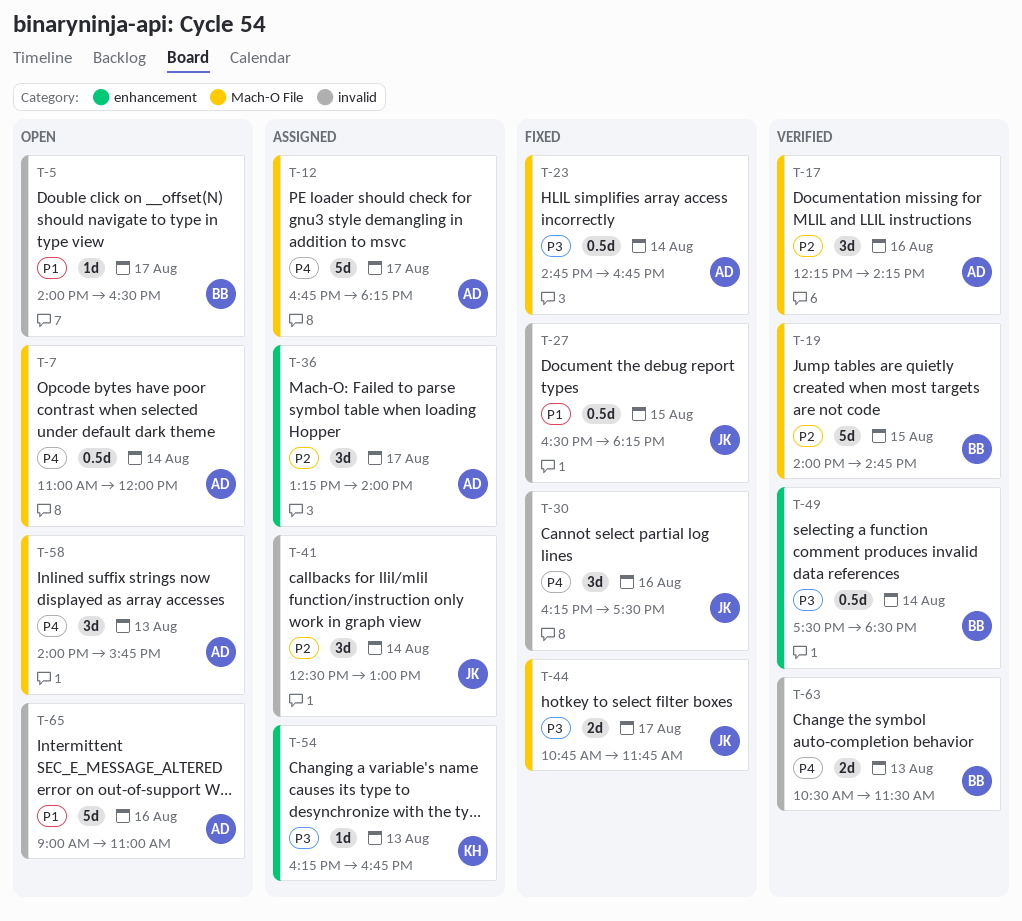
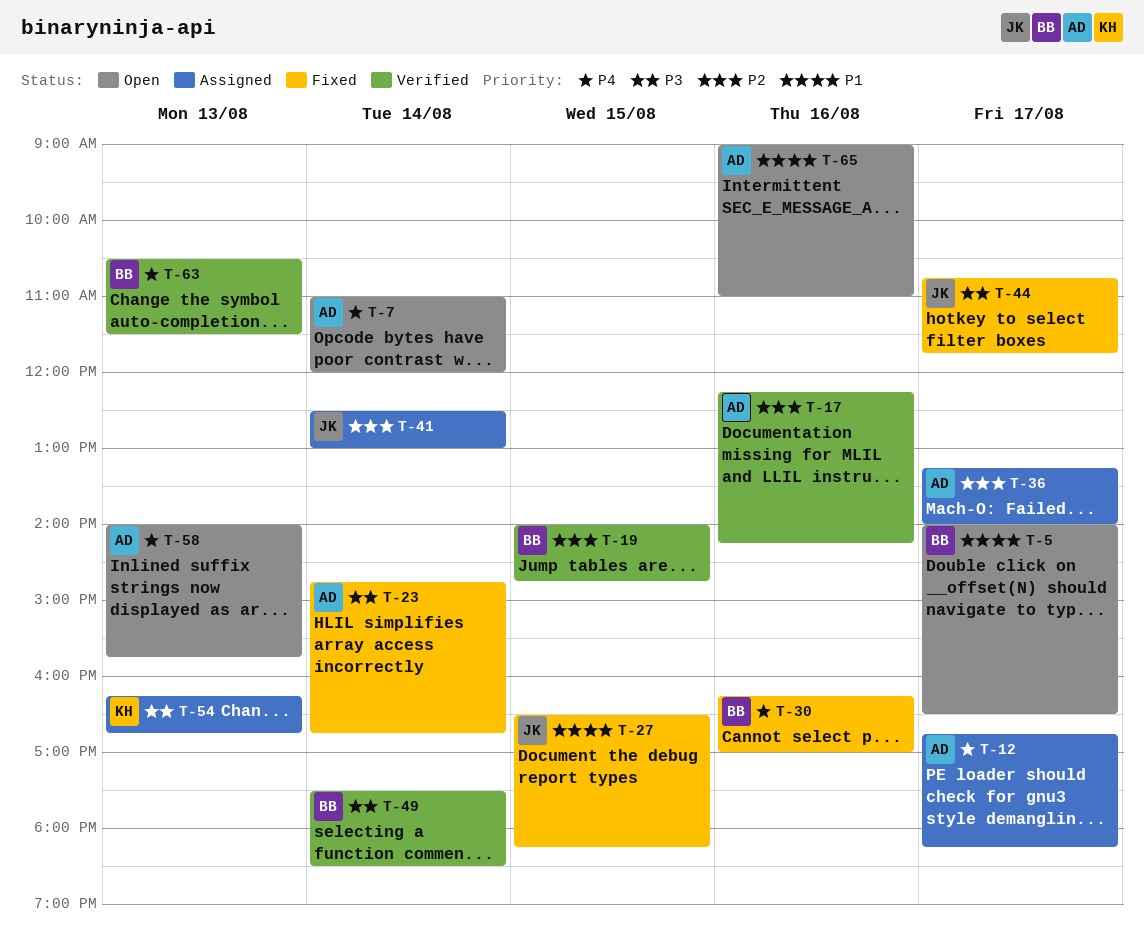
T-30, owner: JK -> BB
T-30, ends: 17:30 -> 17:00

